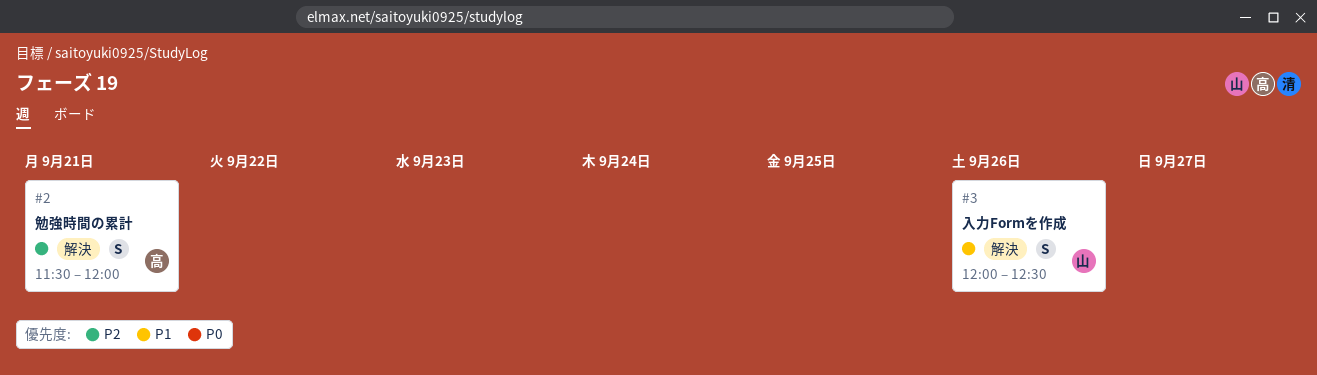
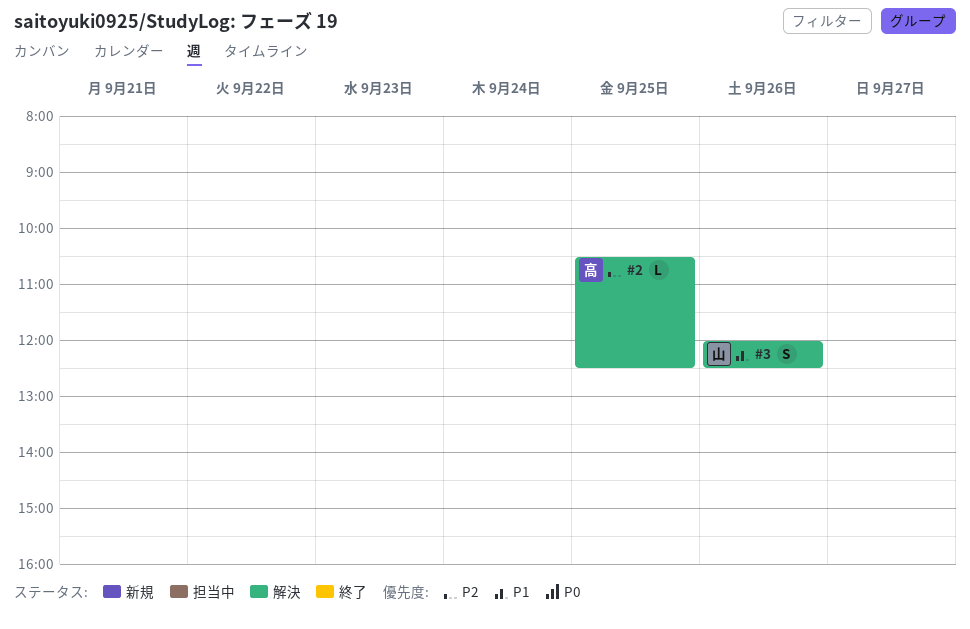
#2, estimate: S -> L
#2, day: Sep 21 -> Sep 25
#2, begins: 11:30 -> 10:30
#2, ends: 12:00 -> 12:30

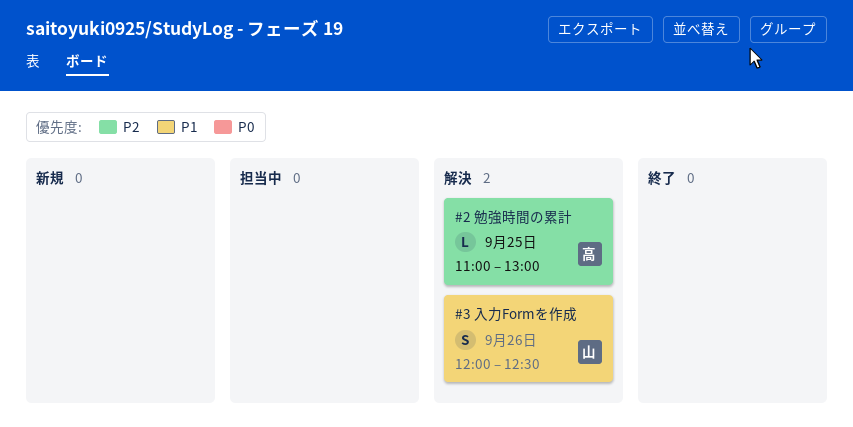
#2, begins: 10:30 -> 11:00
#2, ends: 12:30 -> 13:00

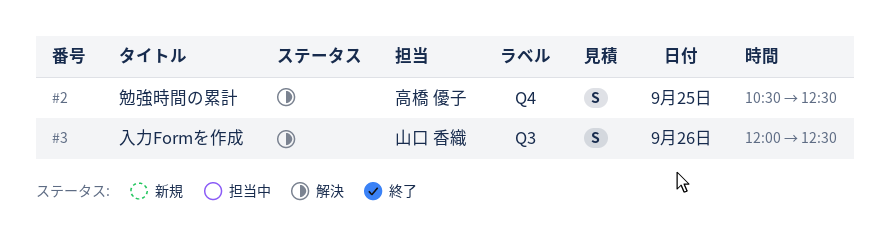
#2, estimate: L -> S
#2, begins: 11:00 -> 10:30
#2, ends: 13:00 -> 12:30

